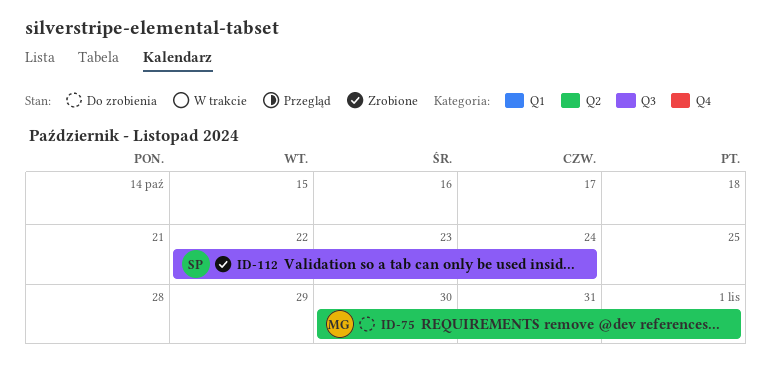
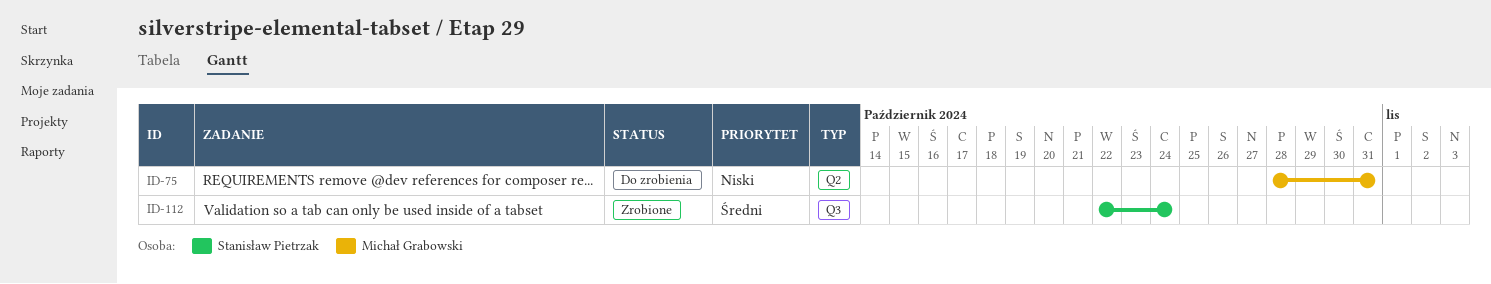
ID-75, start: Oct 30 -> Oct 28
ID-75, due: Nov 1 -> Oct 31

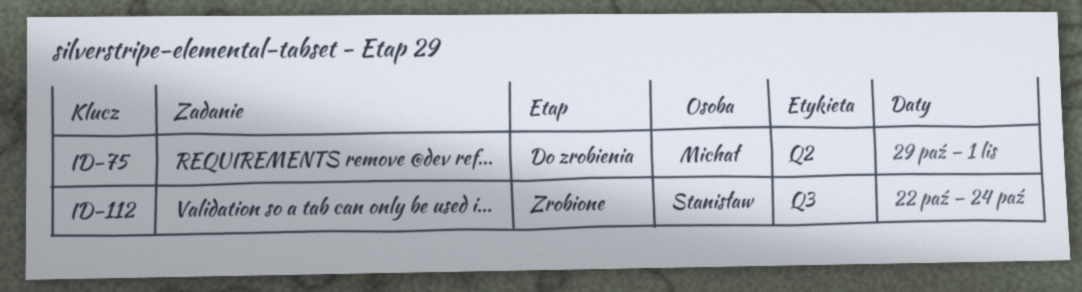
ID-75, start: Oct 28 -> Oct 29
ID-75, due: Oct 31 -> Nov 1

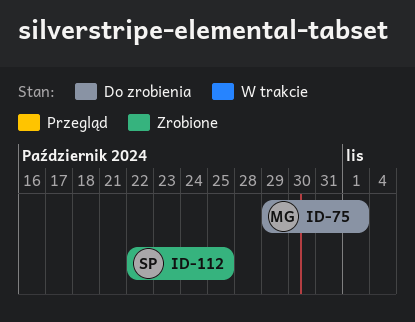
ID-112, due: Oct 24 -> Oct 25

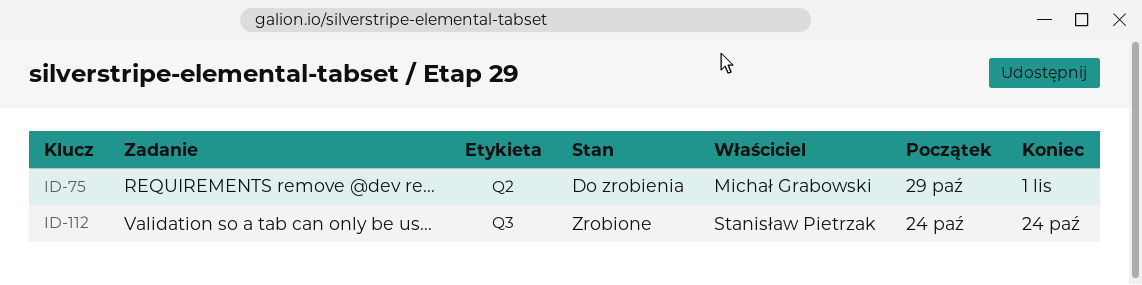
ID-112, start: Oct 22 -> Oct 24
ID-112, due: Oct 25 -> Oct 24

